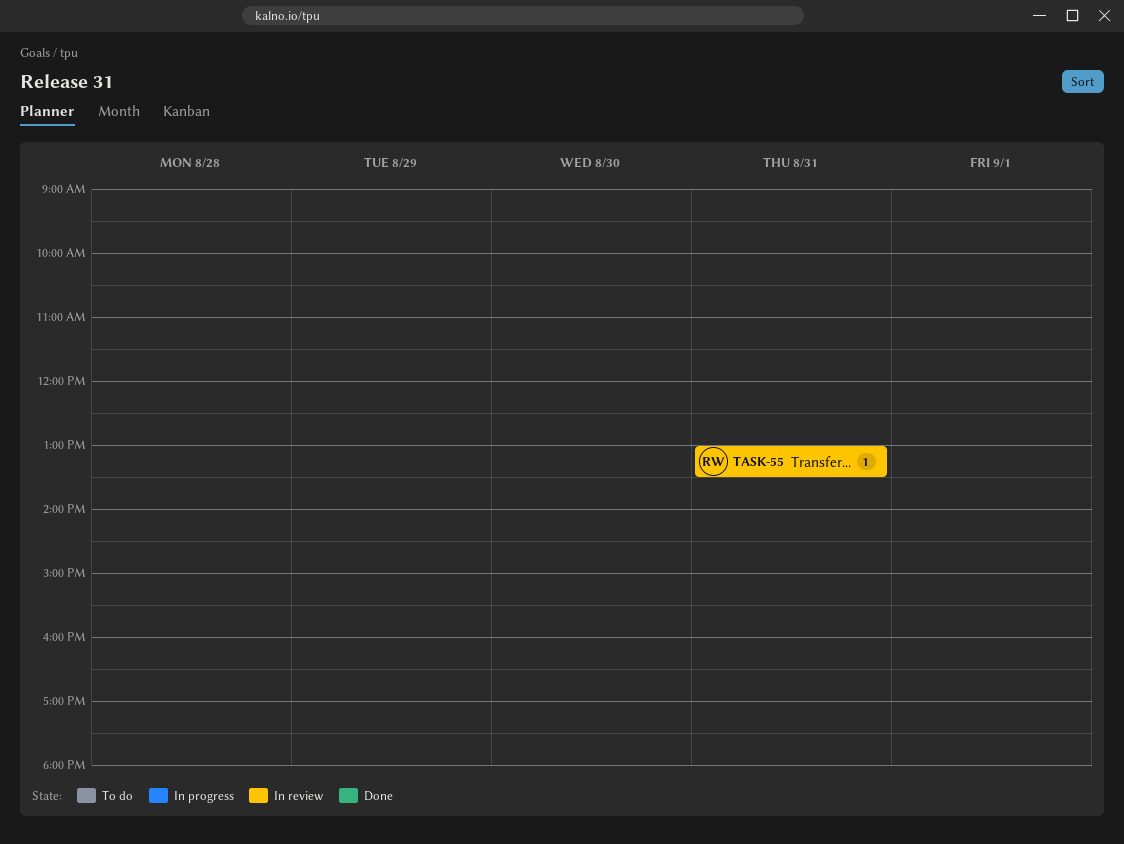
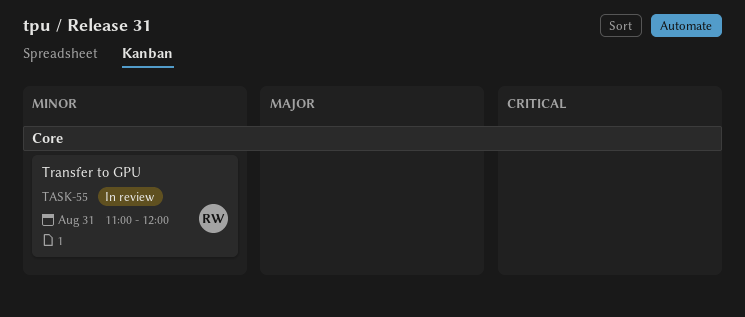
TASK-55, begins: 13:00 -> 11:00
TASK-55, ends: 13:30 -> 12:00

